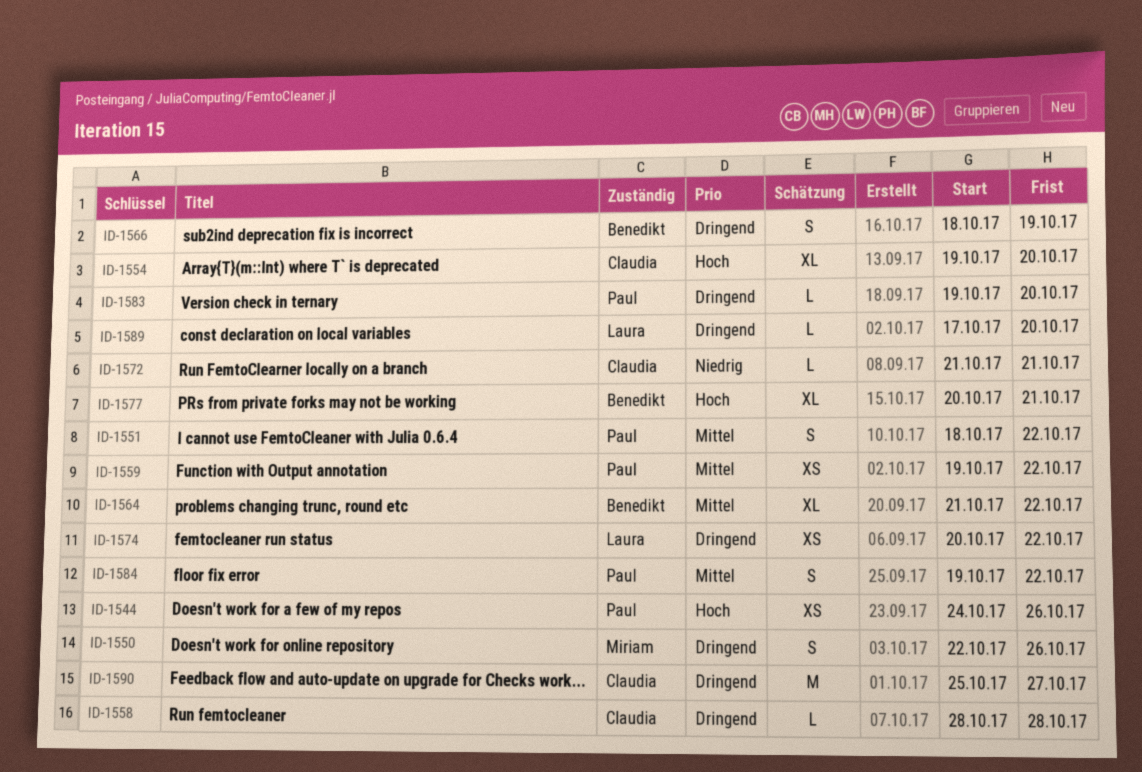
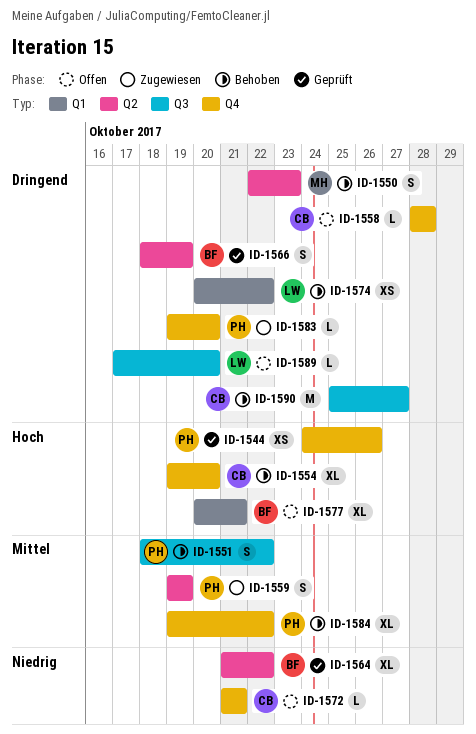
ID-1550, due: Oct 26 -> Oct 23
ID-1559, estimate: XS -> S
ID-1559, due: Oct 22 -> Oct 19
ID-1564, priority: Mittel -> Niedrig
ID-1584, estimate: S -> XL

